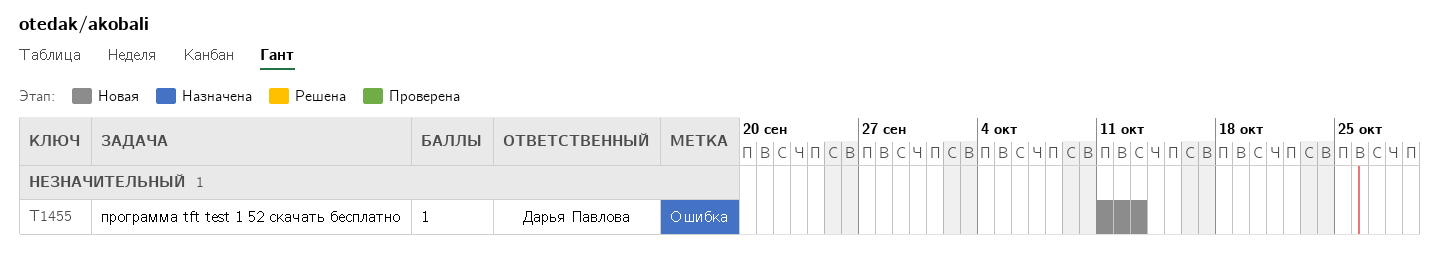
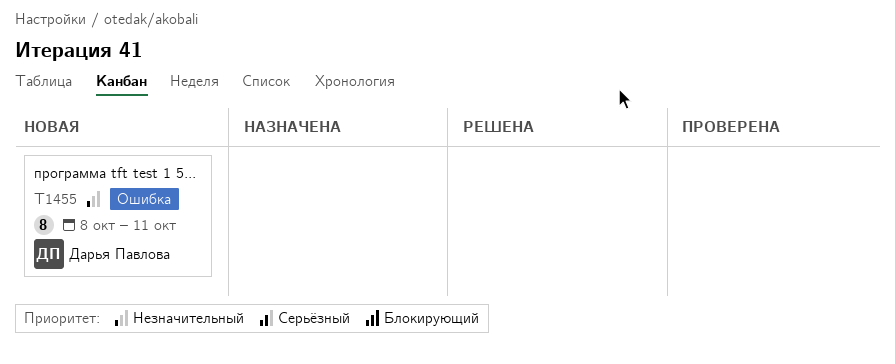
T1455, estimate: 1 -> 8
T1455, start: Oct 11 -> Oct 8
T1455, due: Oct 13 -> Oct 11

